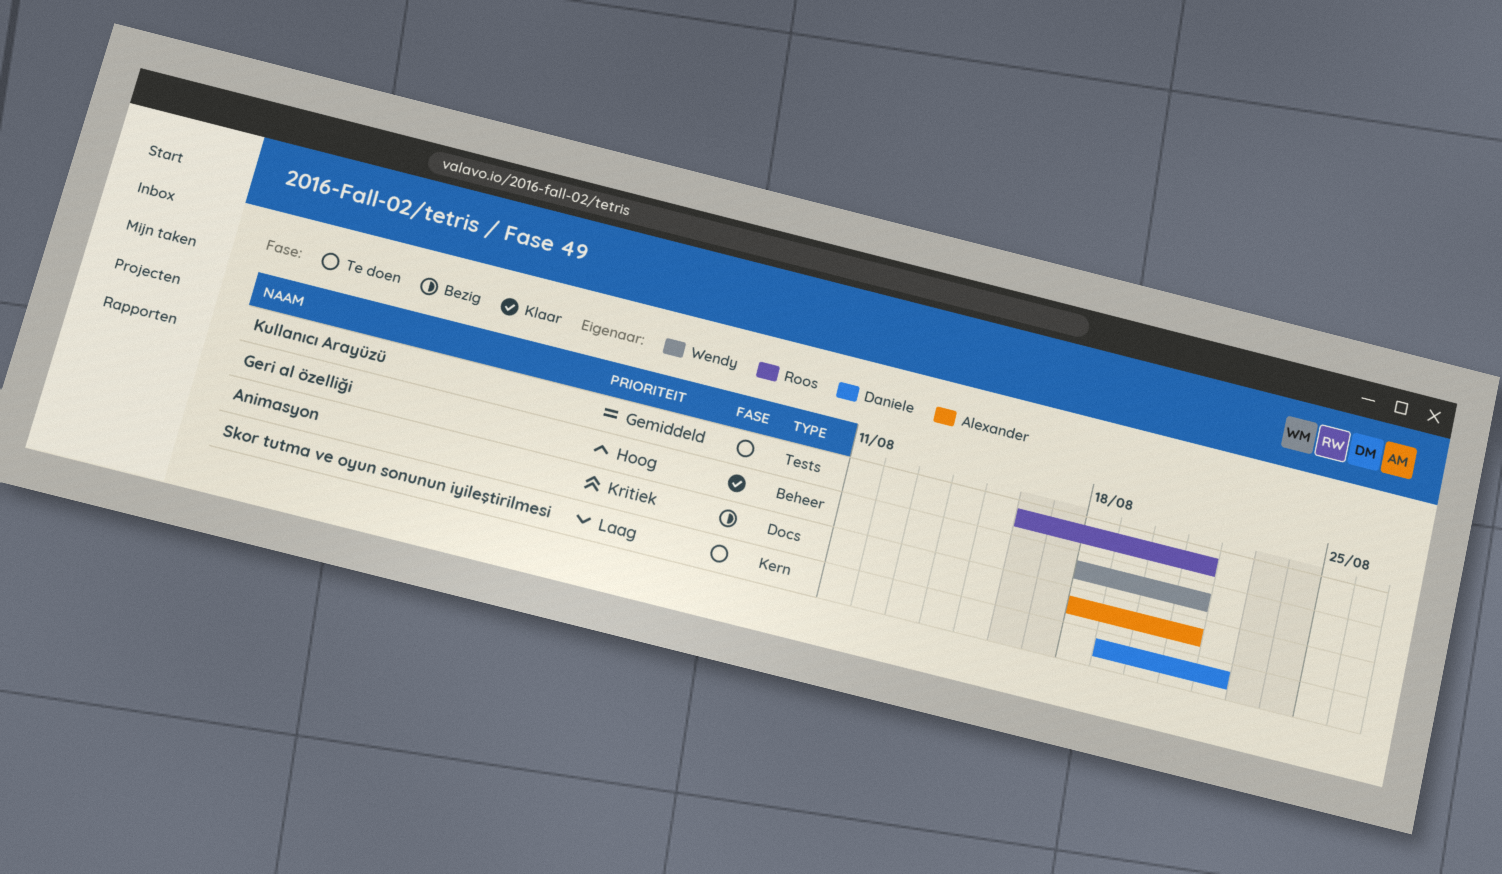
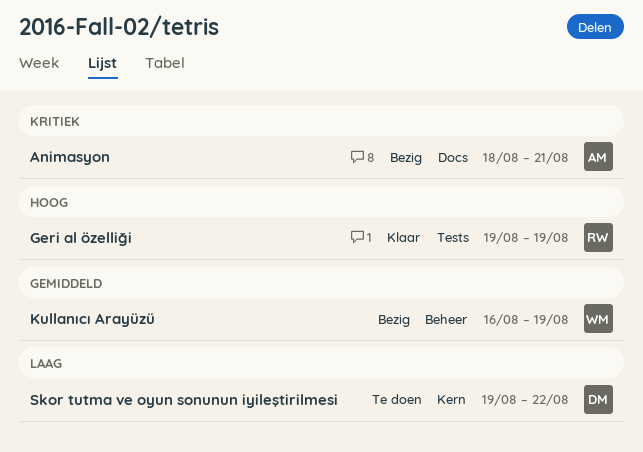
Geri al özelliği, owner: Wendy -> Roos
Geri al özelliği, label: Beheer -> Tests
Geri al özelliği, start: Aug 18 -> Aug 19
Geri al özelliği, due: Aug 21 -> Aug 19
Kullanıcı Arayüzü, status: Te doen -> Bezig
Kullanıcı Arayüzü, owner: Roos -> Wendy
Kullanıcı Arayüzü, label: Tests -> Beheer
Kullanıcı Arayüzü, due: Aug 21 -> Aug 19

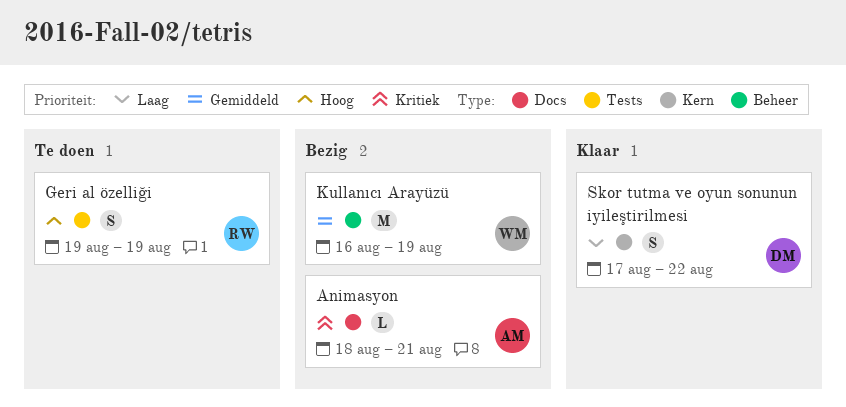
Geri al özelliği, status: Klaar -> Te doen
Skor tutma ve oyun sonunun iyileştirilmesi, status: Te doen -> Klaar
Skor tutma ve oyun sonunun iyileştirilmesi, start: Aug 19 -> Aug 17

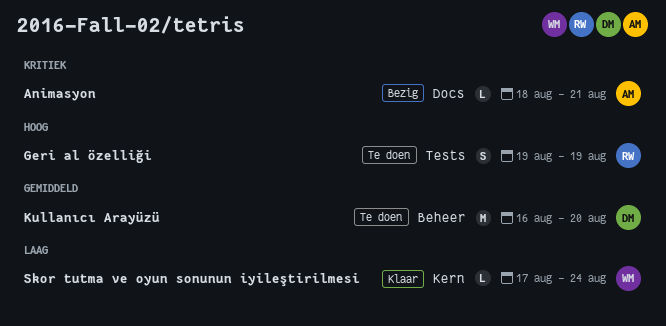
Kullanıcı Arayüzü, status: Bezig -> Te doen
Kullanıcı Arayüzü, owner: WM -> DM
Kullanıcı Arayüzü, due: Aug 19 -> Aug 20
Skor tutma ve oyun sonunun iyileştirilmesi, owner: DM -> WM
Skor tutma ve oyun sonunun iyileştirilmesi, estimate: S -> L
Skor tutma ve oyun sonunun iyileştirilmesi, due: Aug 22 -> Aug 24

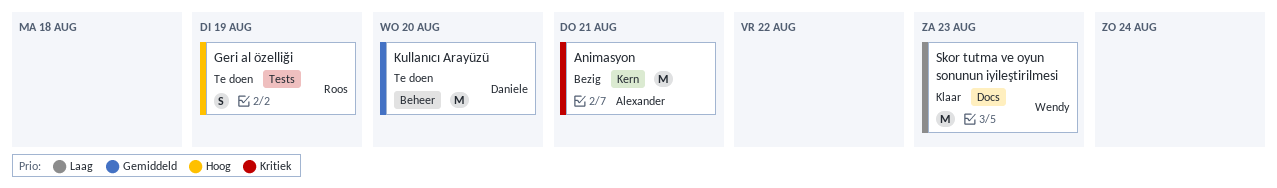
Animasyon, label: Docs -> Kern
Animasyon, estimate: L -> M
Skor tutma ve oyun sonunun iyileştirilmesi, label: Kern -> Docs
Skor tutma ve oyun sonunun iyileştirilmesi, estimate: L -> M
Skor tutma ve oyun sonunun iyileştirilmesi, due: Aug 24 -> Aug 23

